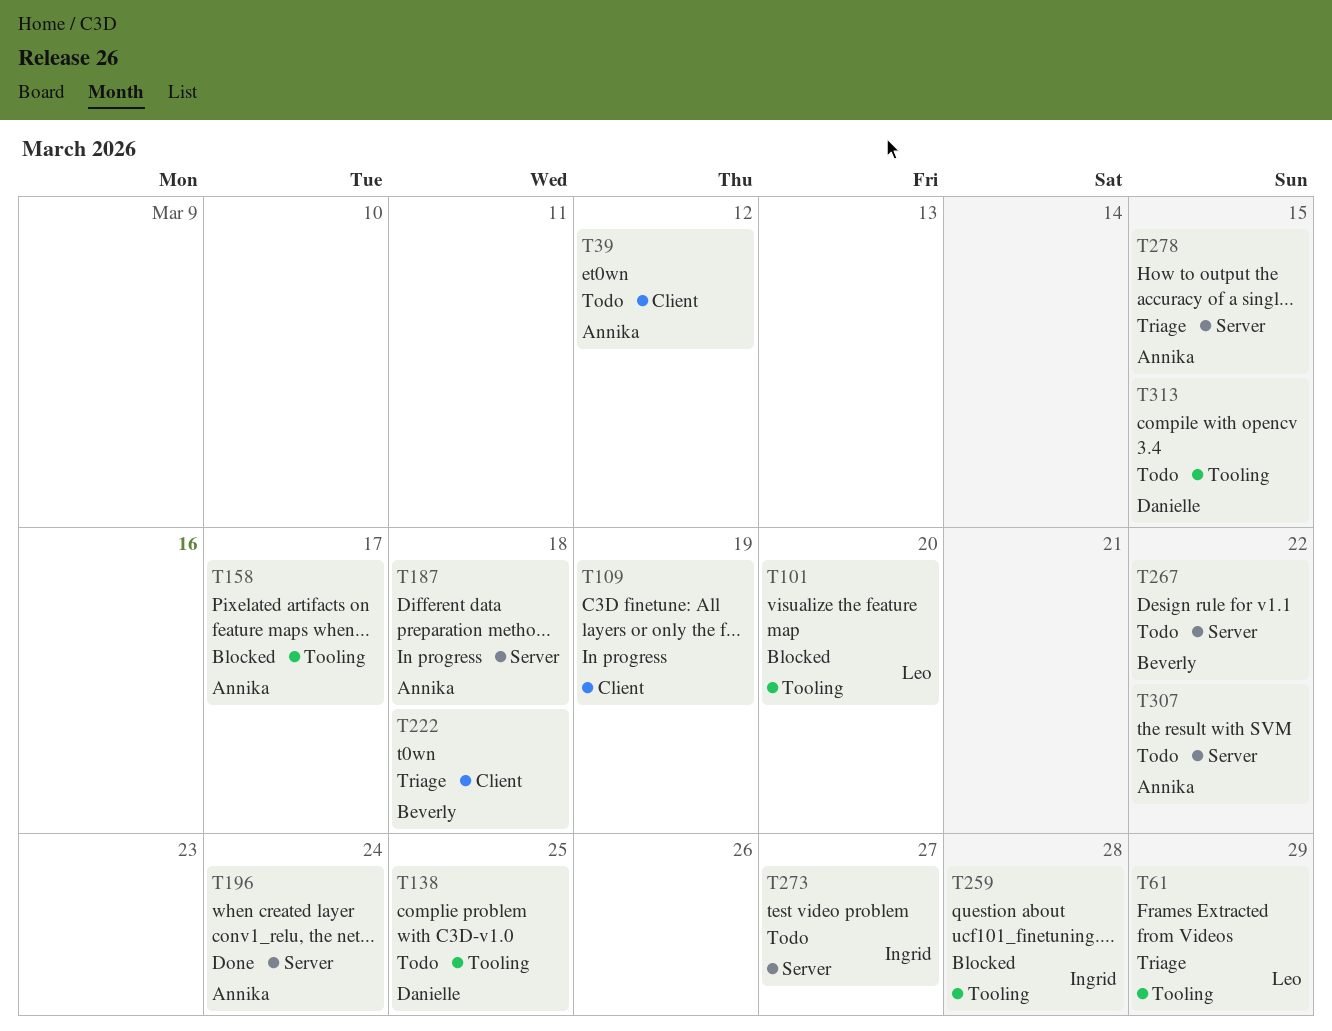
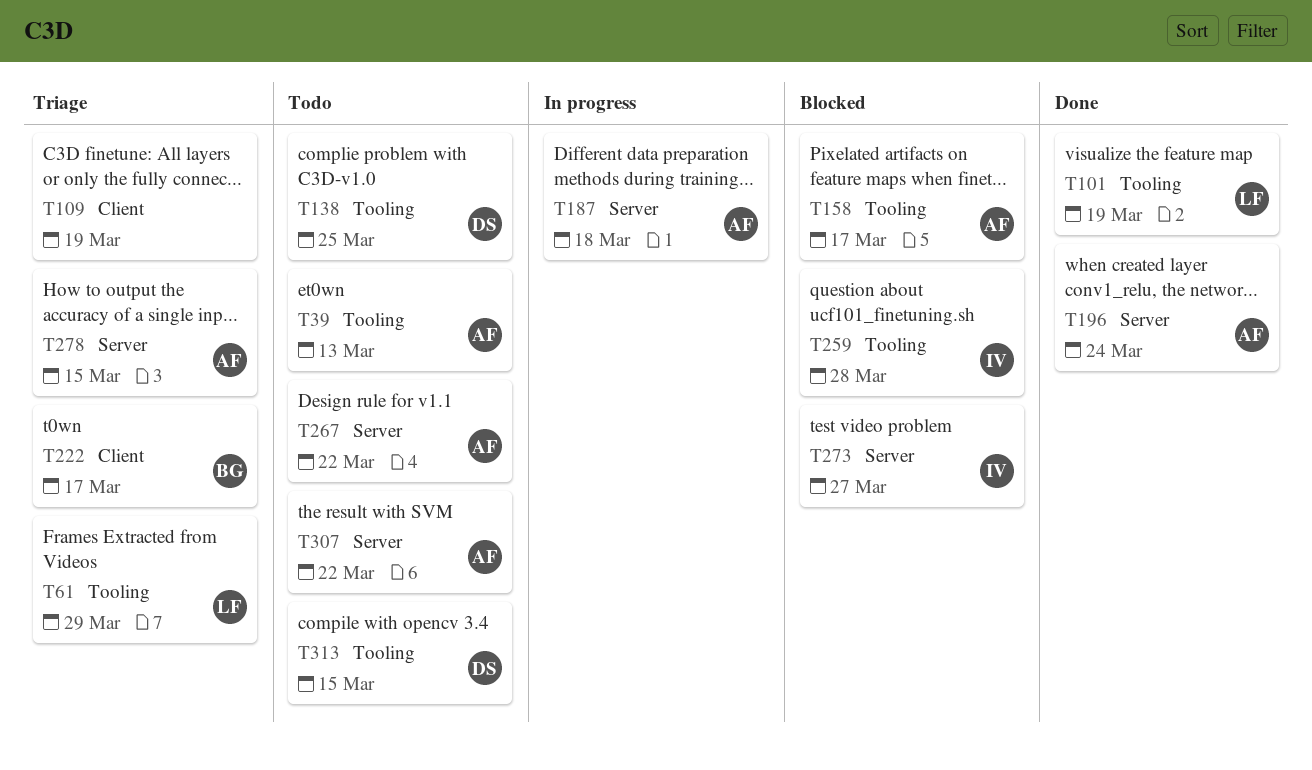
T39, label: Client -> Tooling
T39, due: Mar 12 -> Mar 13
T101, status: Blocked -> Done
T101, due: Mar 20 -> Mar 19
T109, status: In progress -> Triage
T222, due: Mar 18 -> Mar 17
T267, owner: Beverly -> Annika
T273, status: Todo -> Blocked

